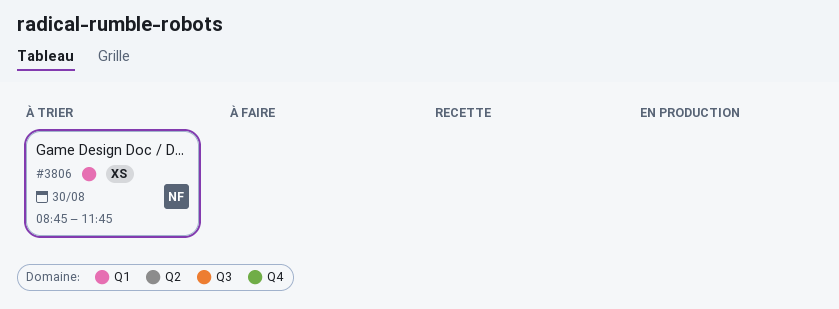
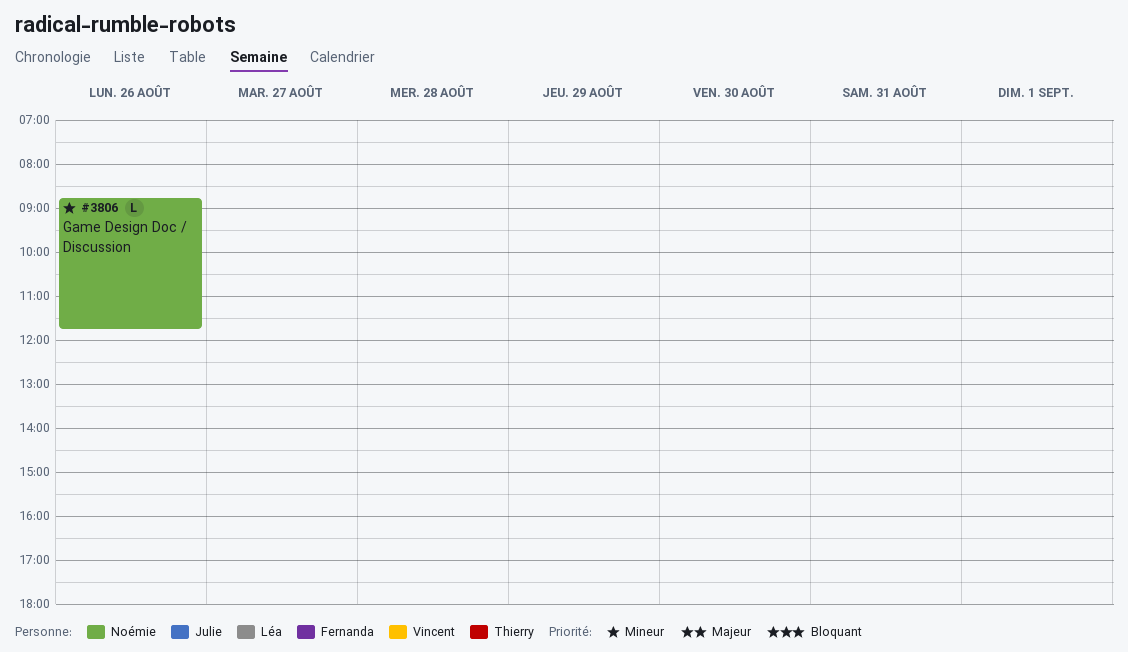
#3806, estimate: XS -> L
#3806, day: Aug 30 -> Aug 26

